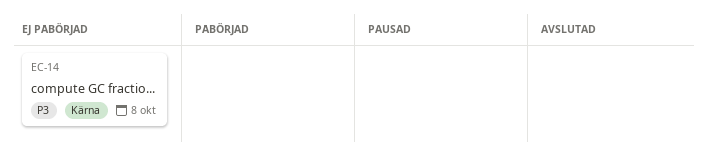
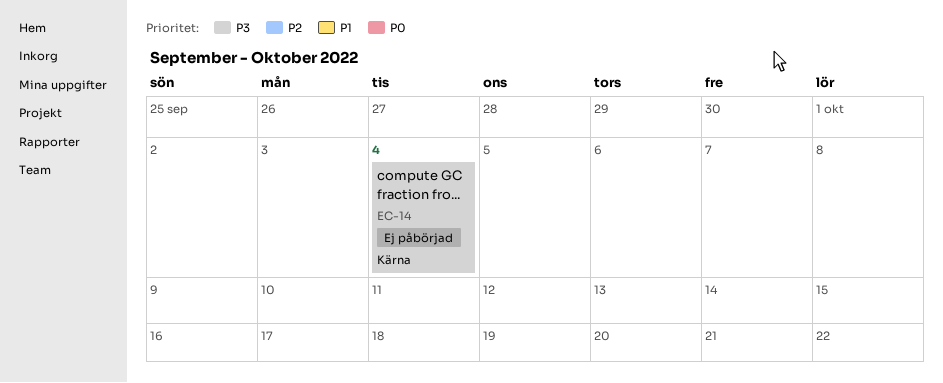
EC-14, due: Oct 8 -> Oct 4

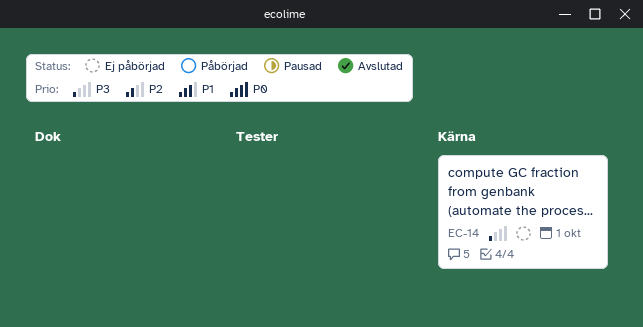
EC-14, due: Oct 4 -> Oct 1

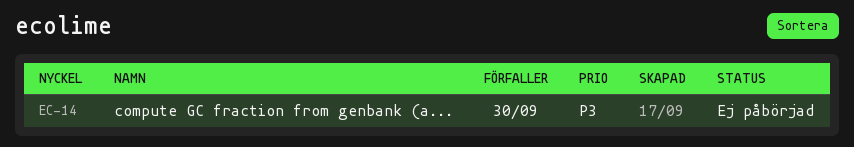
EC-14, due: Oct 1 -> Sep 30

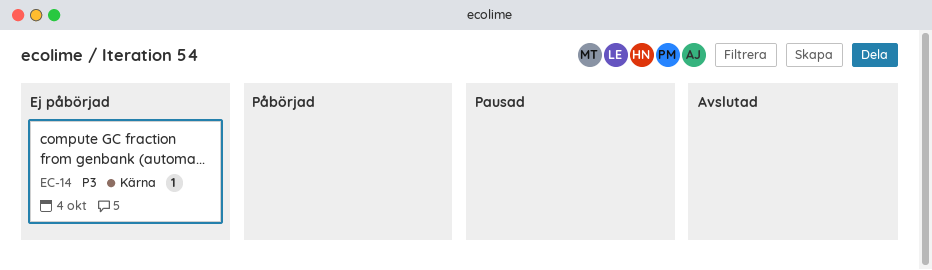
EC-14, due: Sep 30 -> Oct 4

